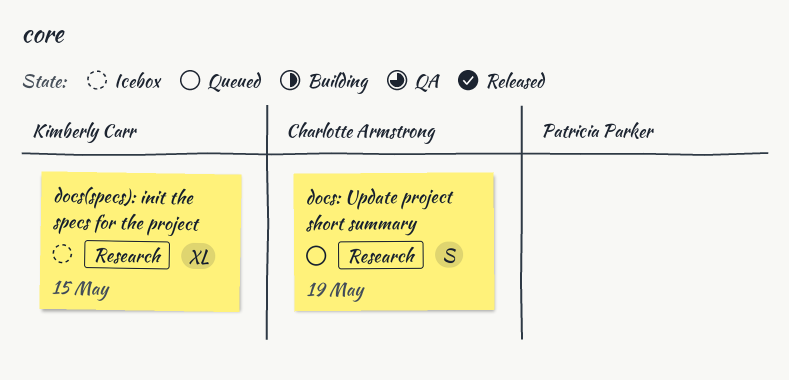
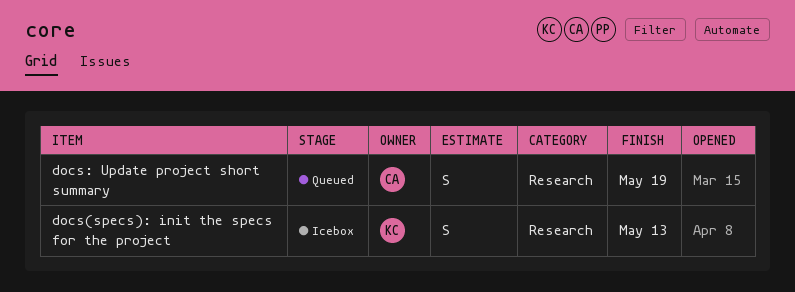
docs(specs): init the specs for the project, estimate: XL -> S
docs(specs): init the specs for the project, due: May 15 -> May 13

